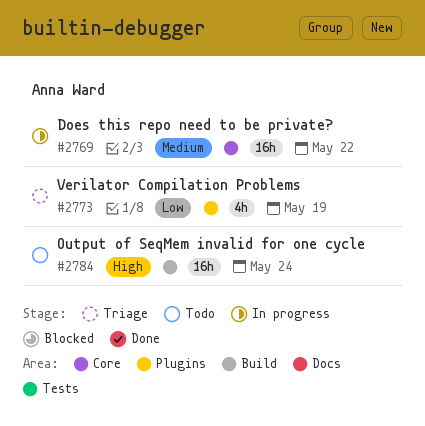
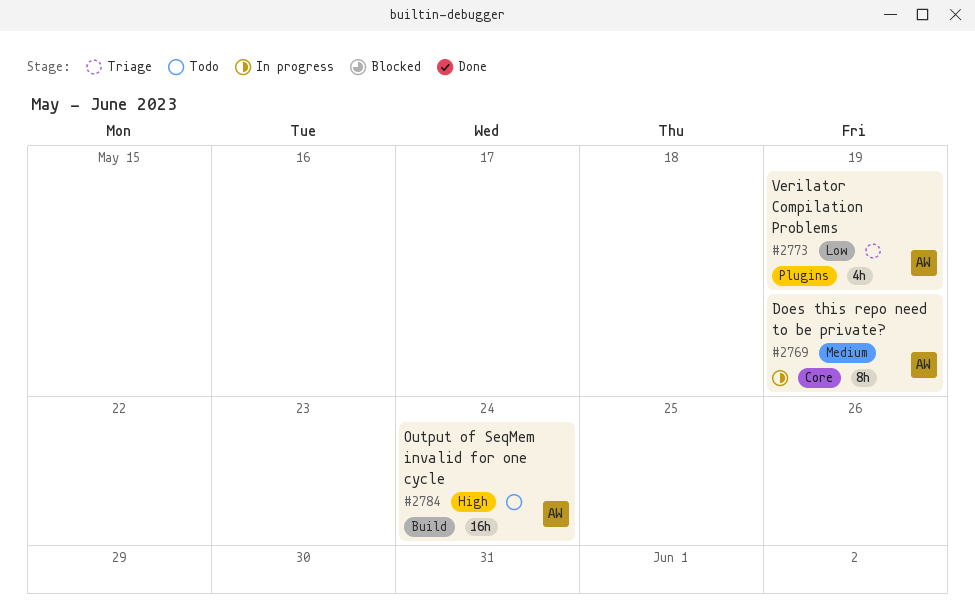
#2769, estimate: 16h -> 8h
#2769, due: May 22 -> May 19

